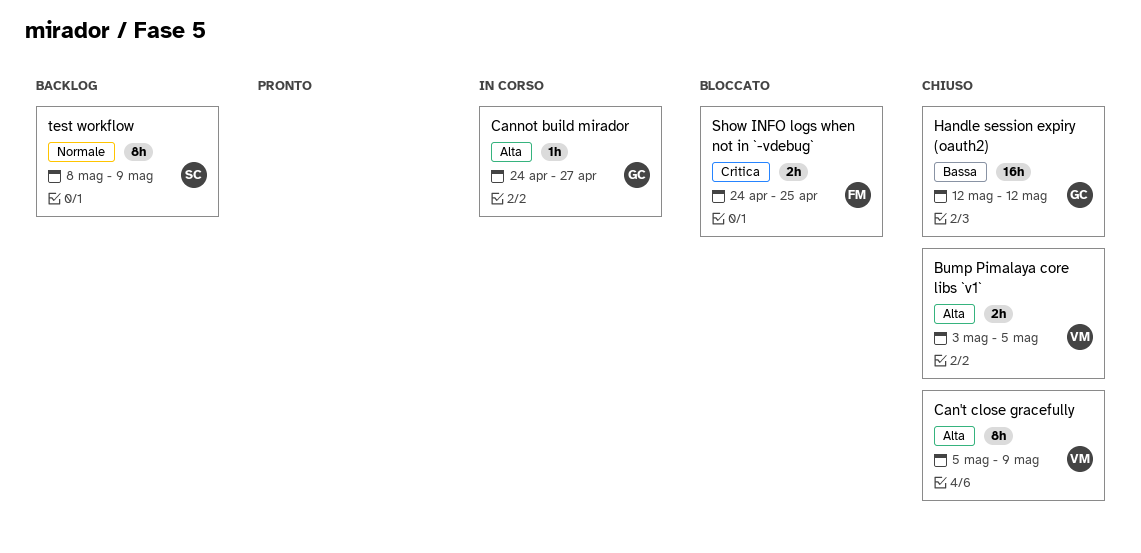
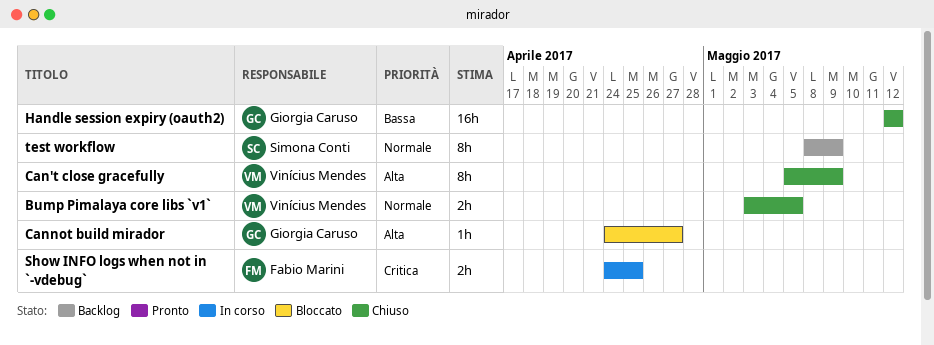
Bump Pimalaya core libs `v1`, priority: Alta -> Normale
Cannot build mirador, status: In corso -> Bloccato
Show INFO logs when not in `-vdebug`, status: Bloccato -> In corso

